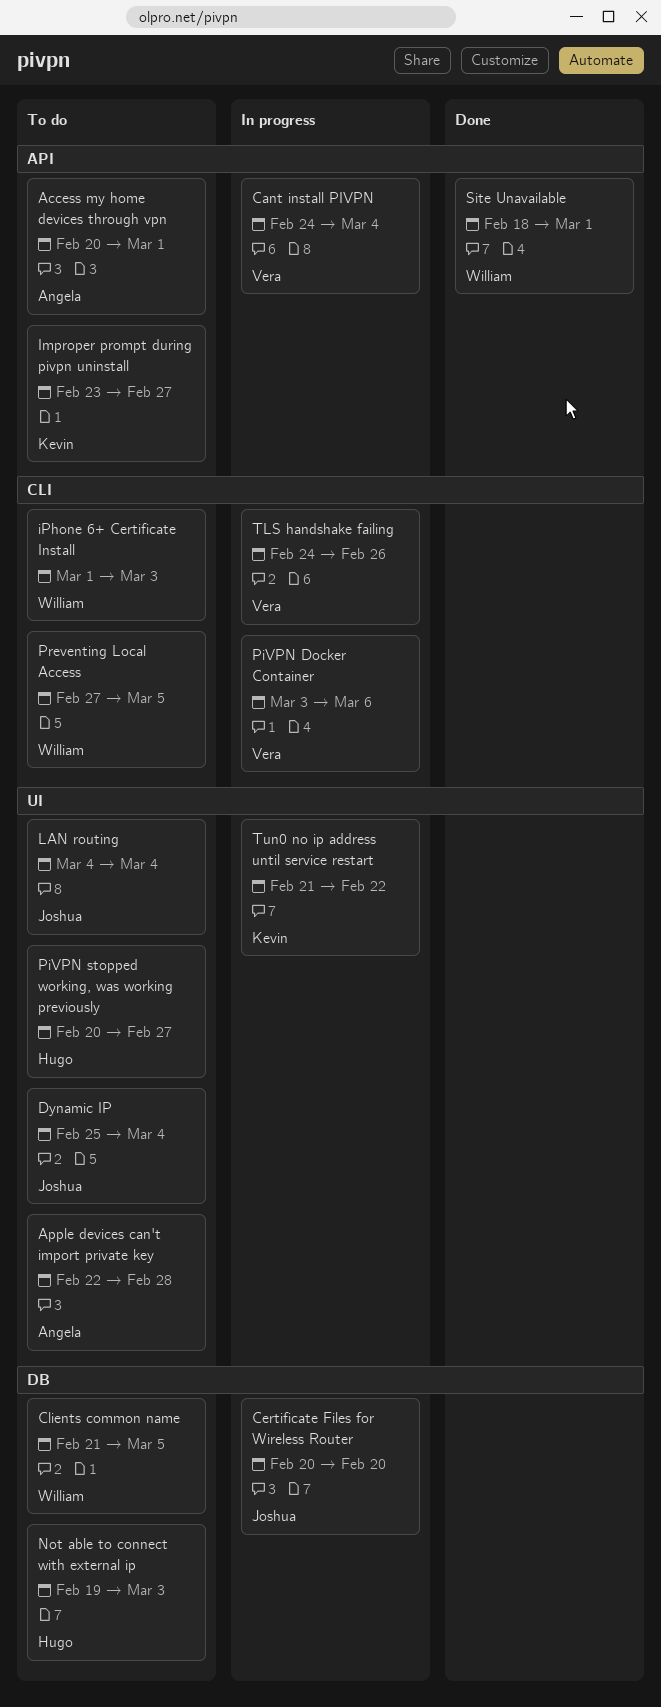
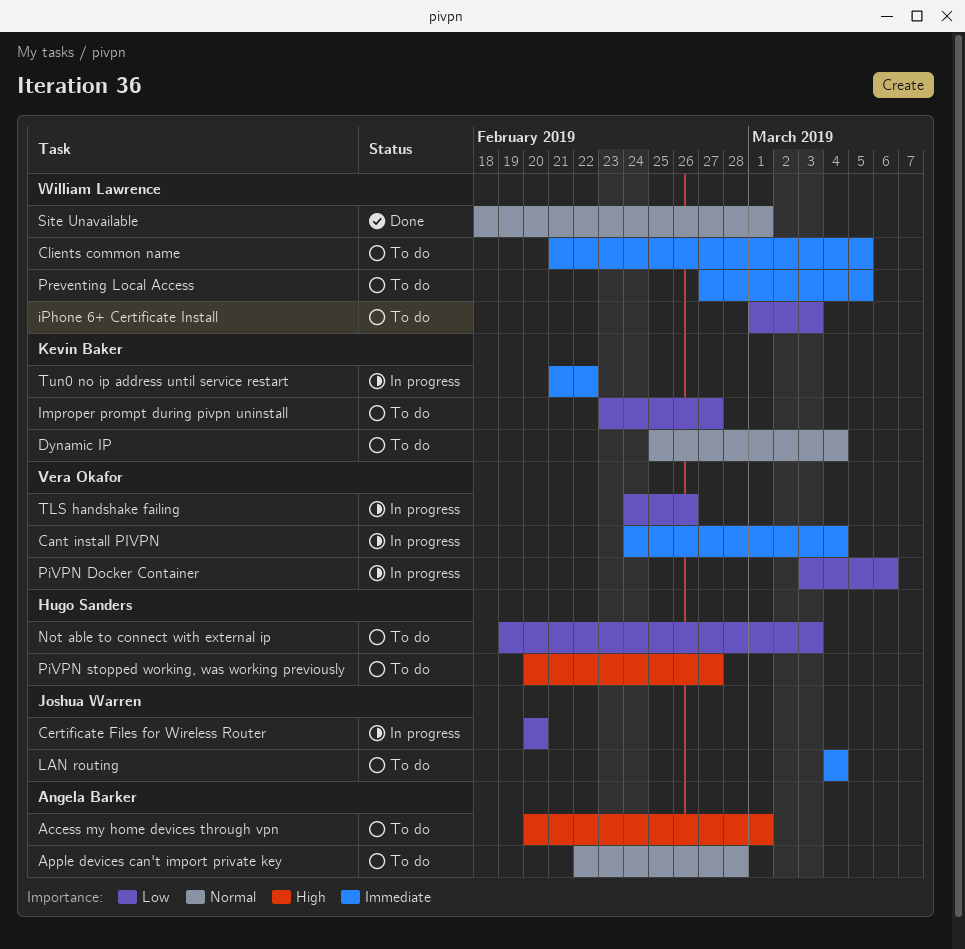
Dynamic IP, owner: Joshua Warren -> Kevin Baker

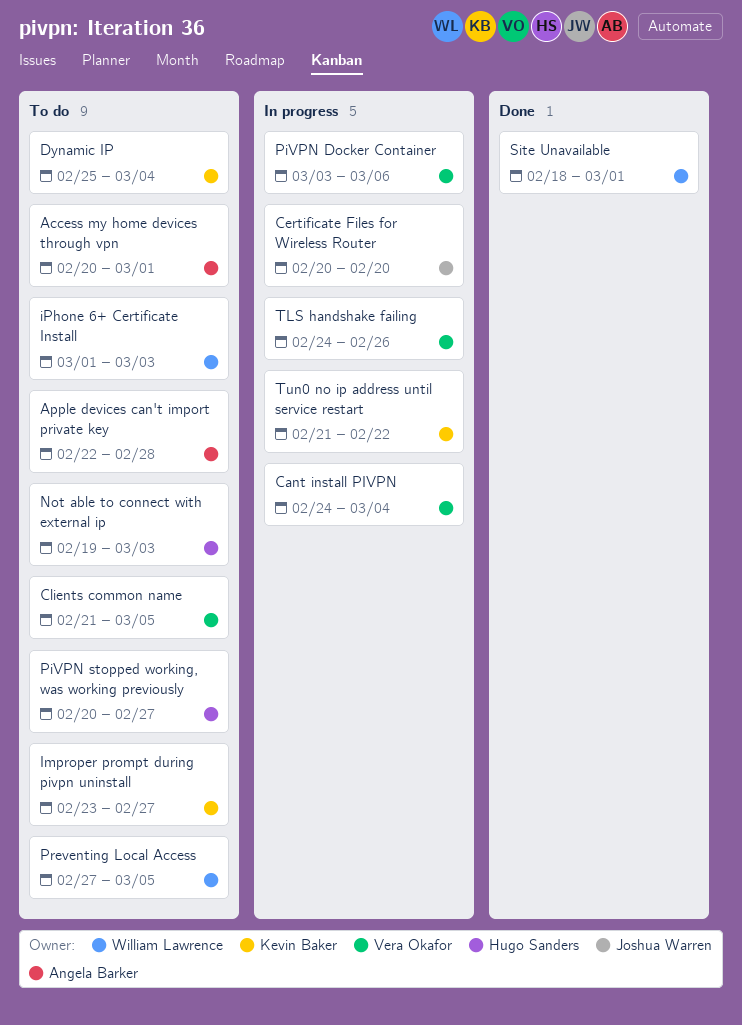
Clients common name, owner: William Lawrence -> Vera Okafor
LAN routing: present -> none

